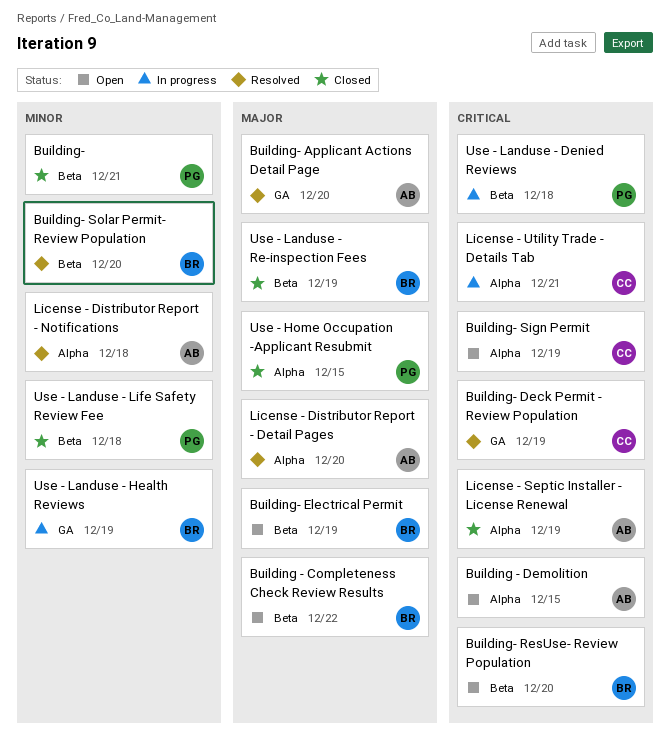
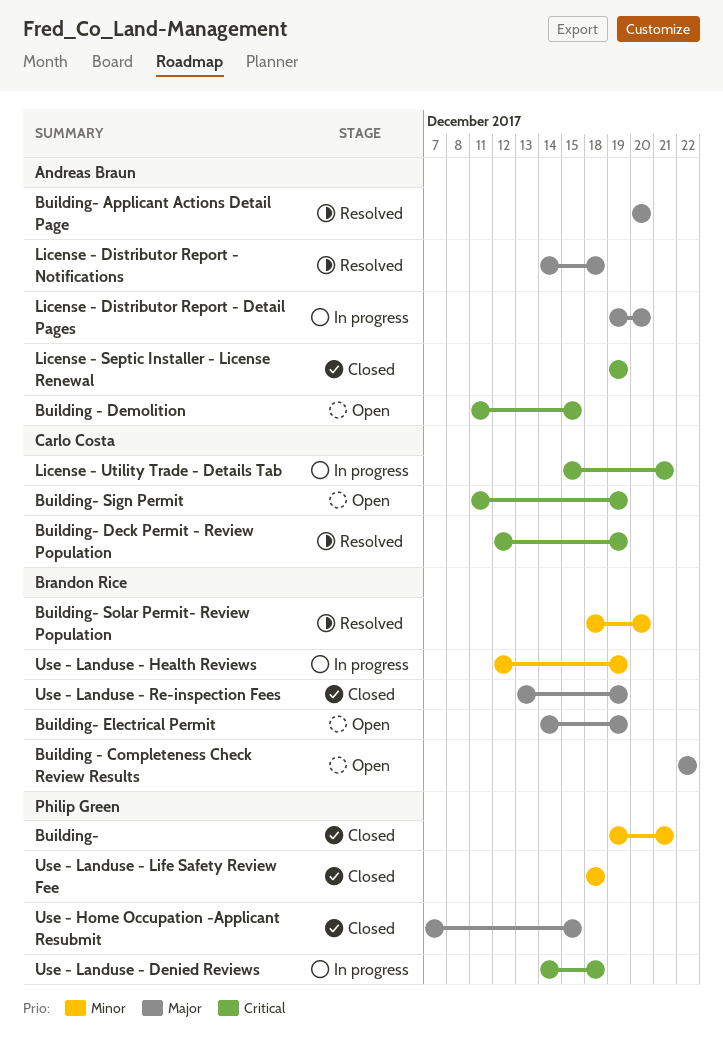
Building- ResUse- Review Population: present -> none
License - Distributor Report - Detail Pages, status: Resolved -> In progress
License - Distributor Report - Notifications, priority: Minor -> Major

